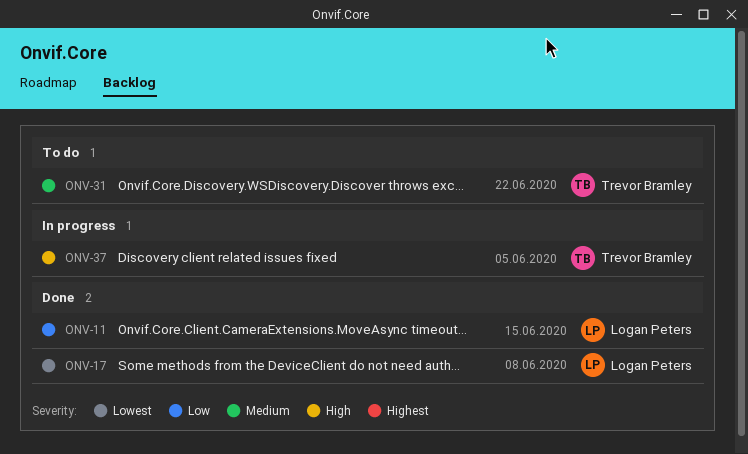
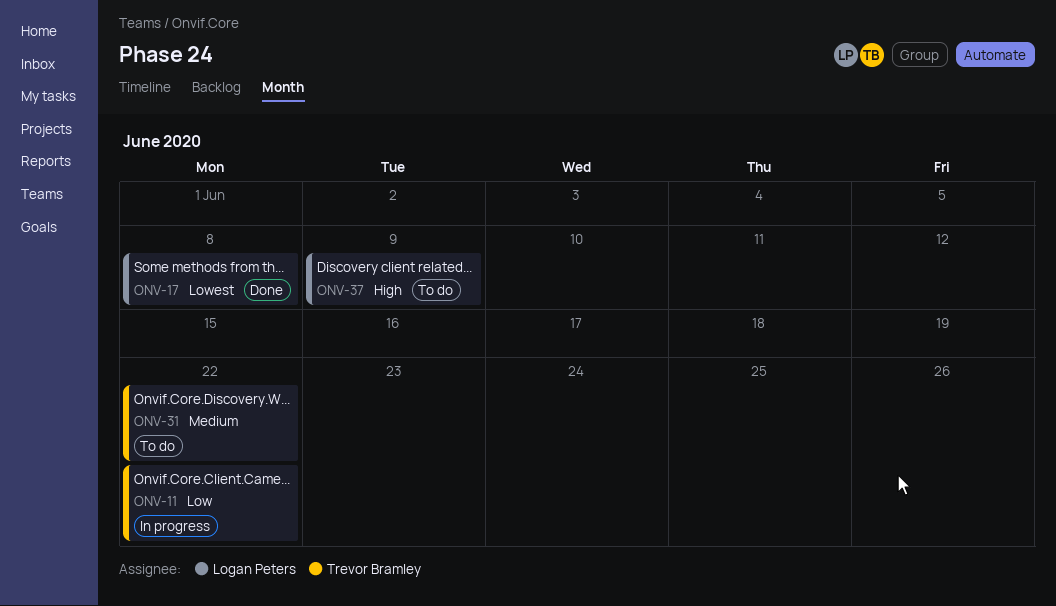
ONV-11, status: Done -> In progress
ONV-11, owner: Logan Peters -> Trevor Bramley
ONV-11, due: Jun 15 -> Jun 22
ONV-37, status: In progress -> To do
ONV-37, owner: Trevor Bramley -> Logan Peters
ONV-37, due: Jun 5 -> Jun 9

